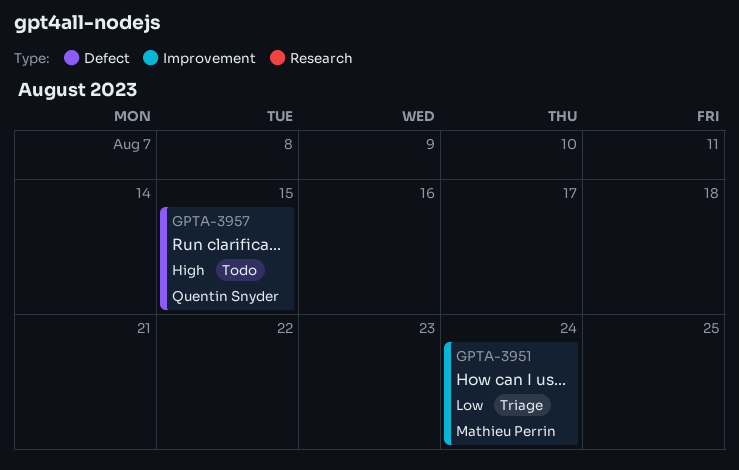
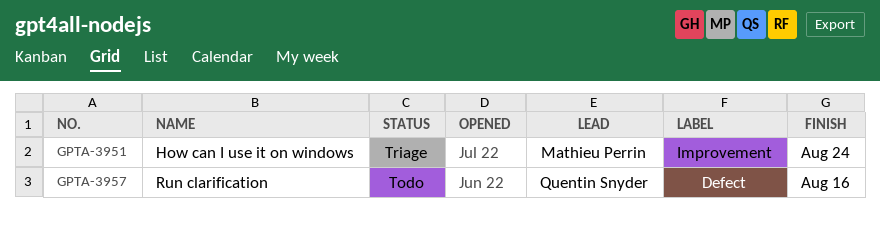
GPTA-3957, due: Aug 15 -> Aug 16

